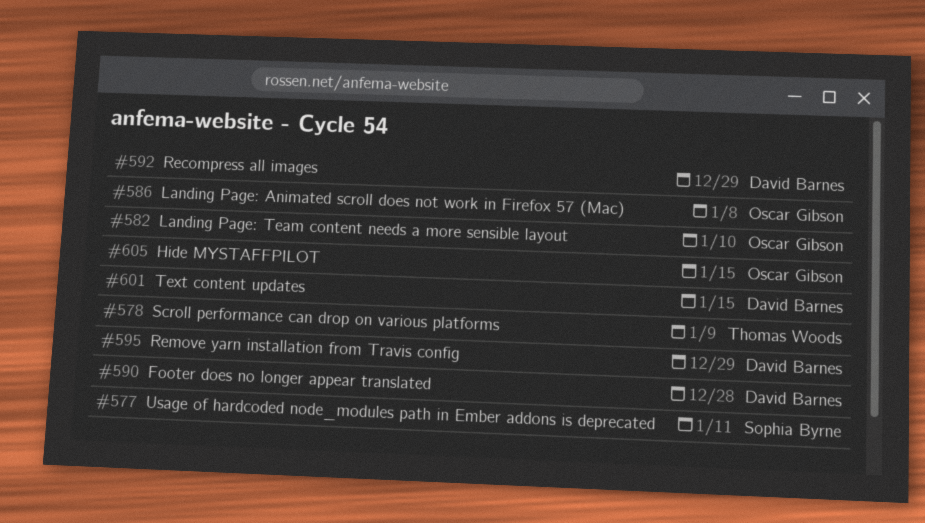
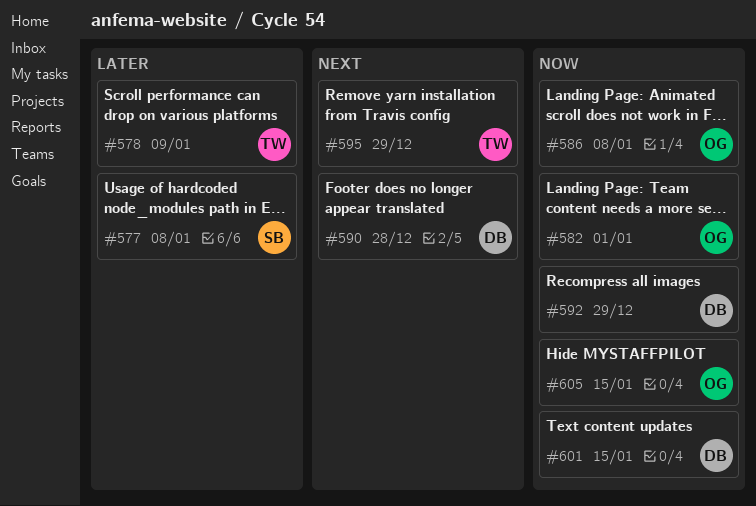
#577, due: Jan 11 -> Jan 8
#582, due: Jan 10 -> Jan 1
#595, owner: David Barnes -> Thomas Woods

